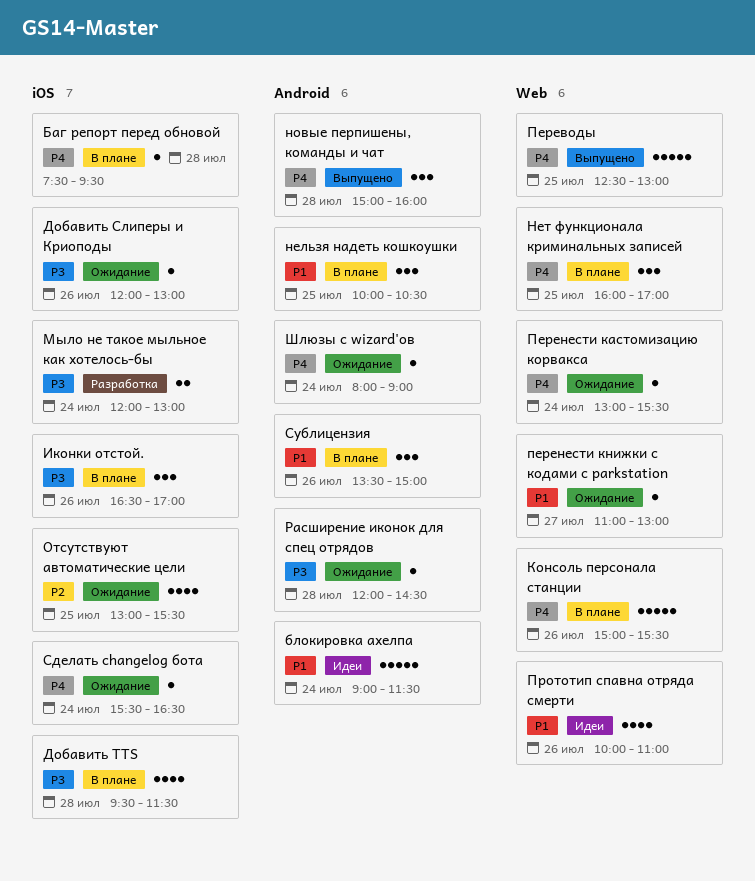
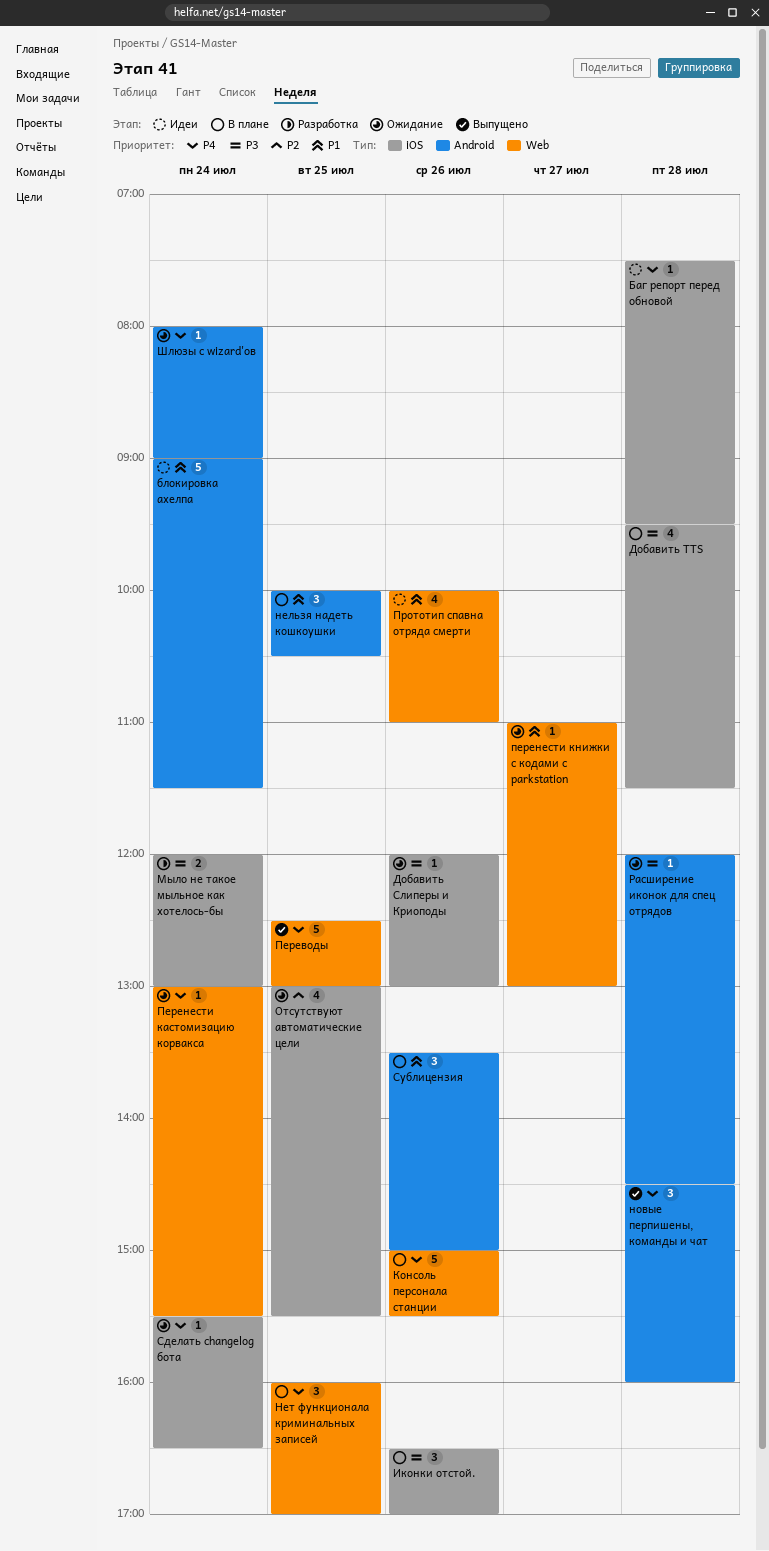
Баг репорт перед обновой, status: В плане -> Идеи
новые перпишены, команды и чат, begins: 15:00 -> 14:30

